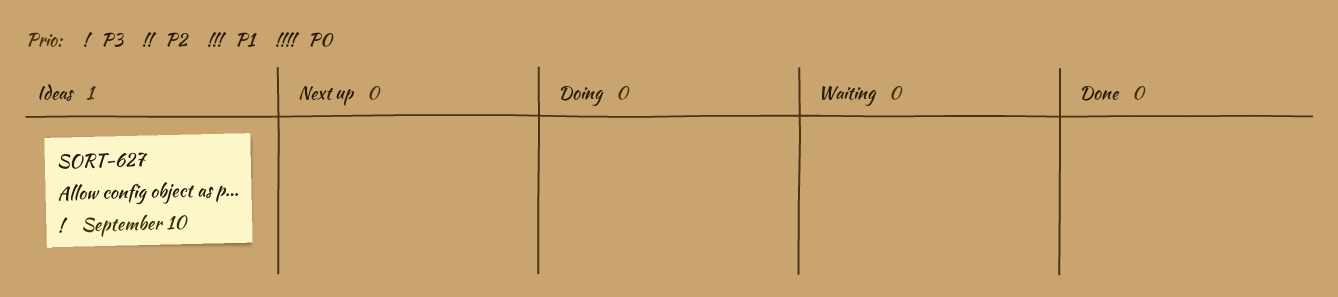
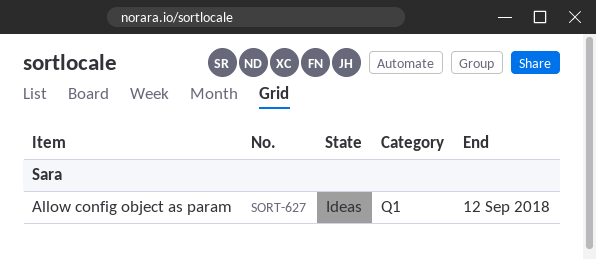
SORT-627, due: Sep 10 -> Sep 12

